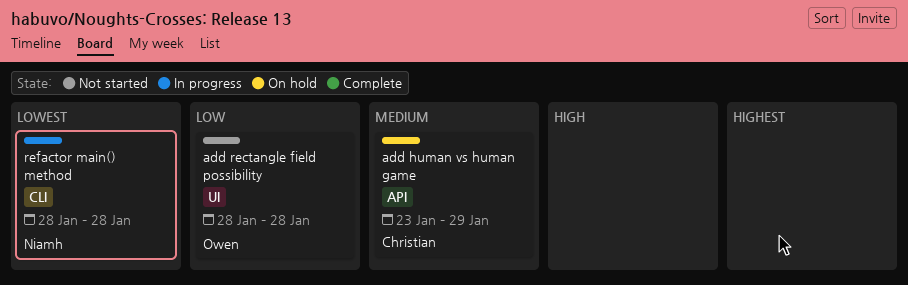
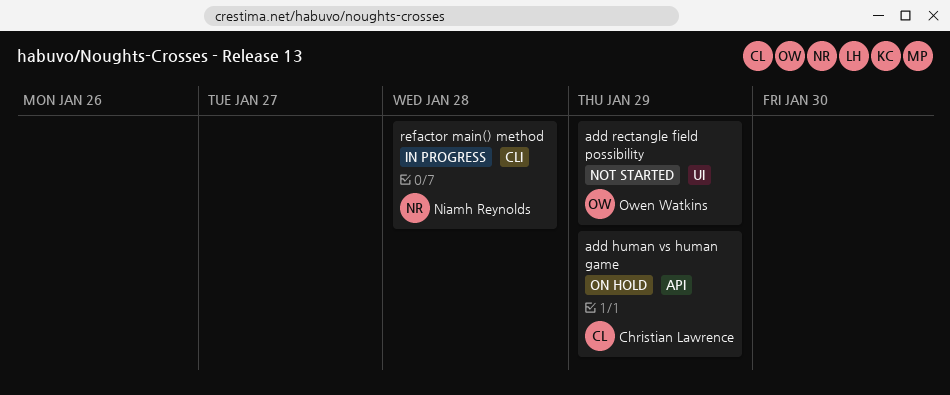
add rectangle field possibility, due: Jan 28 -> Jan 29

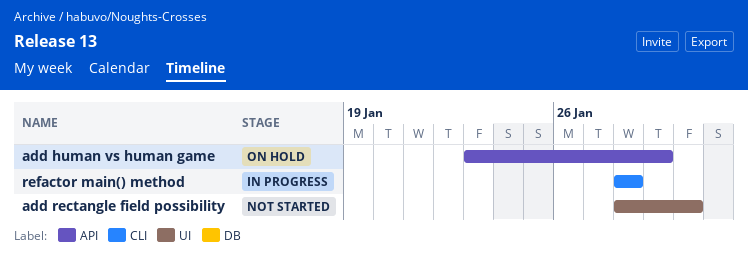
add rectangle field possibility, due: Jan 29 -> Jan 30

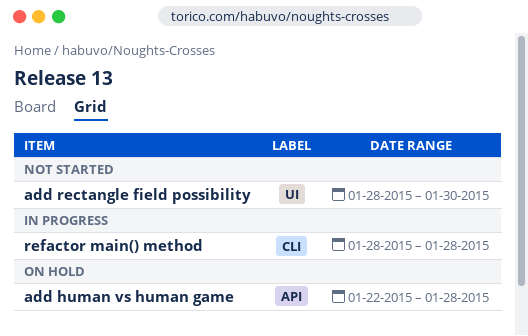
add human vs human game, start: Jan 23 -> Jan 22
add human vs human game, due: Jan 29 -> Jan 28

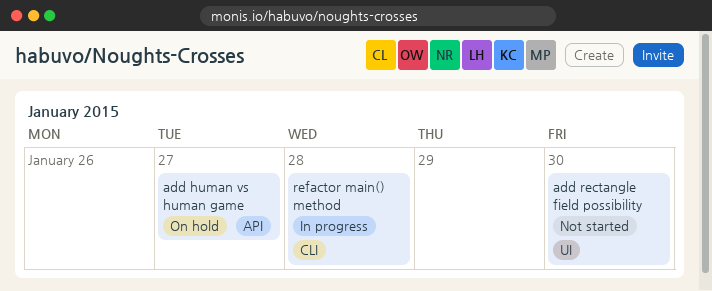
add human vs human game, due: Jan 28 -> Jan 27

